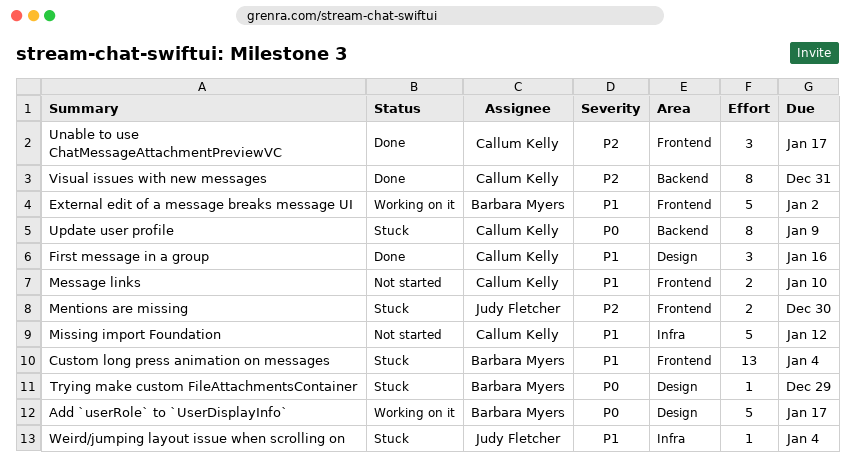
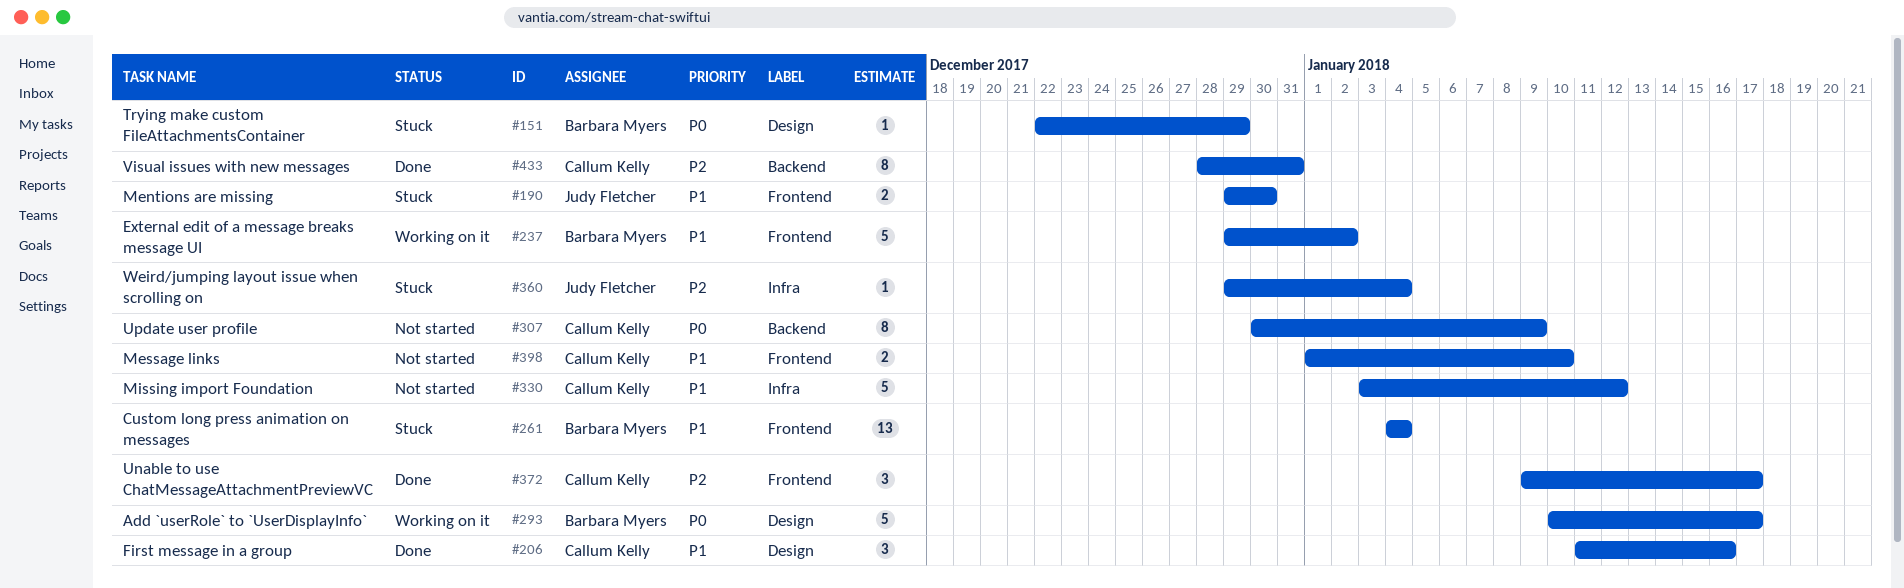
Mentions are missing, priority: P2 -> P1
Update user profile, status: Stuck -> Not started
Weird/jumping layout issue when scrolling on, priority: P1 -> P2

